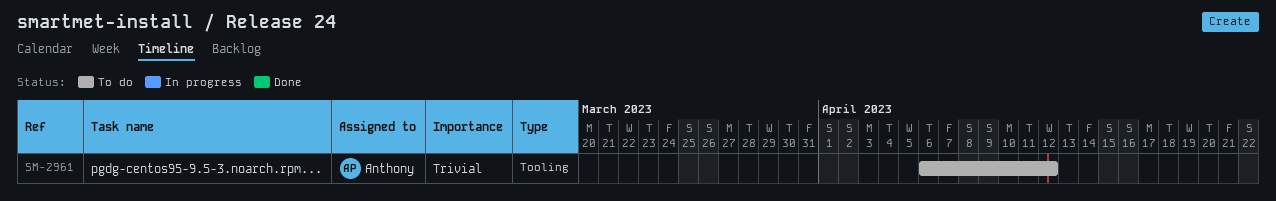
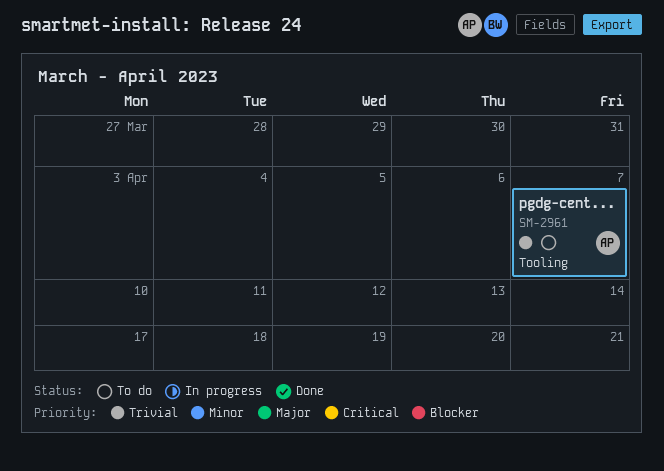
SM-2961, due: Apr 12 -> Apr 7

